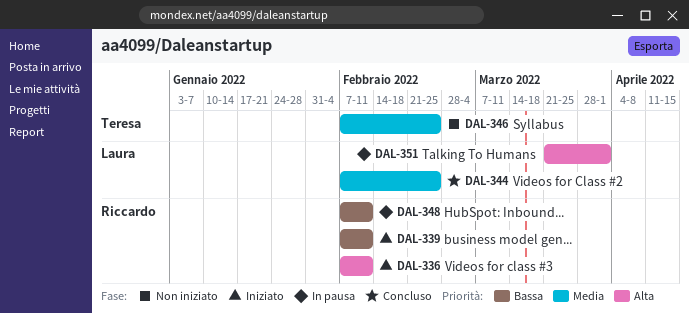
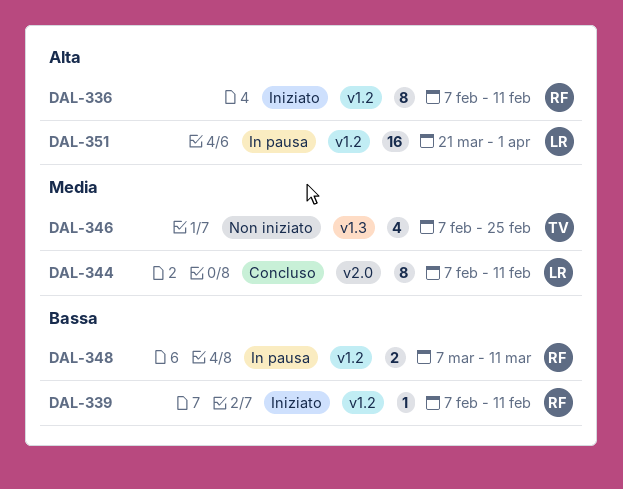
DAL-344, due: Feb 25 -> Feb 11
DAL-348, start: Feb 7 -> Mar 7
DAL-348, due: Feb 11 -> Mar 11

